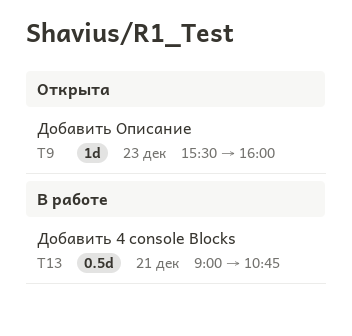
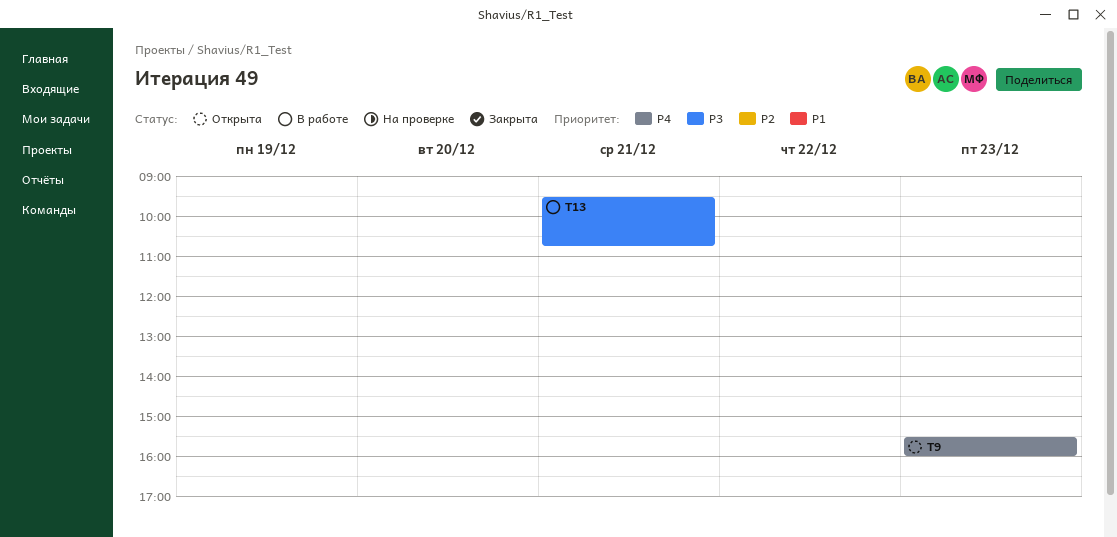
T13, begins: 09:00 -> 09:30

